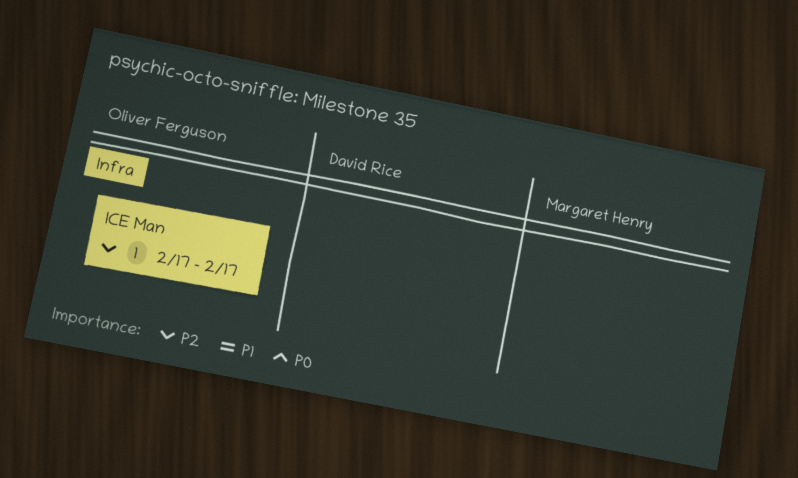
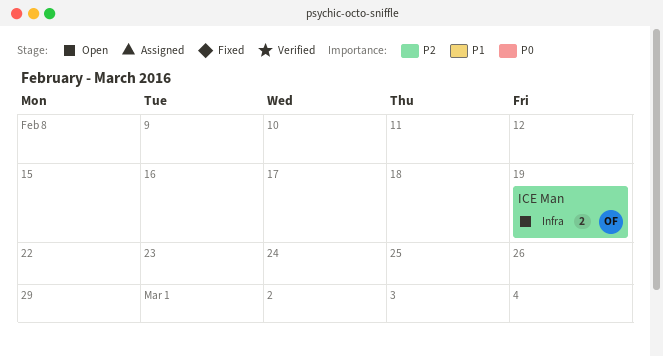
ICE Man, estimate: 1 -> 2
ICE Man, due: Feb 17 -> Feb 19

